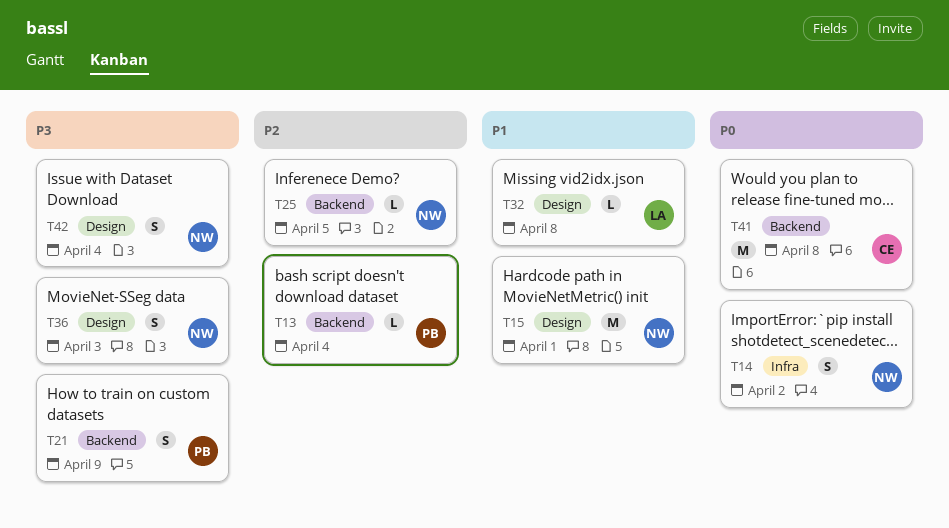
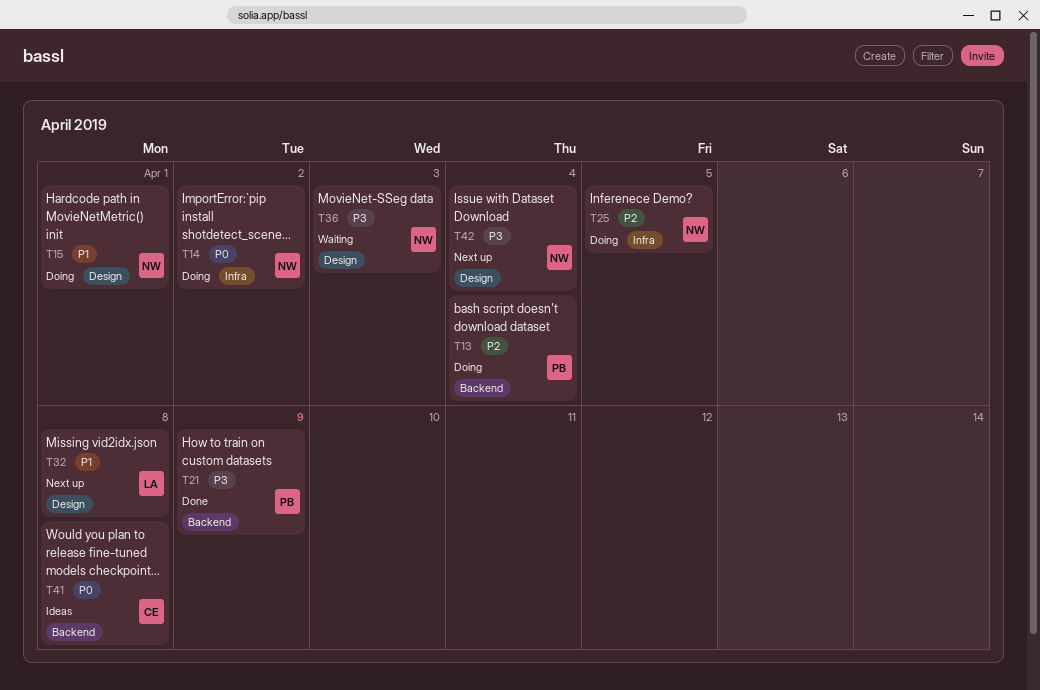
T25, label: Backend -> Infra

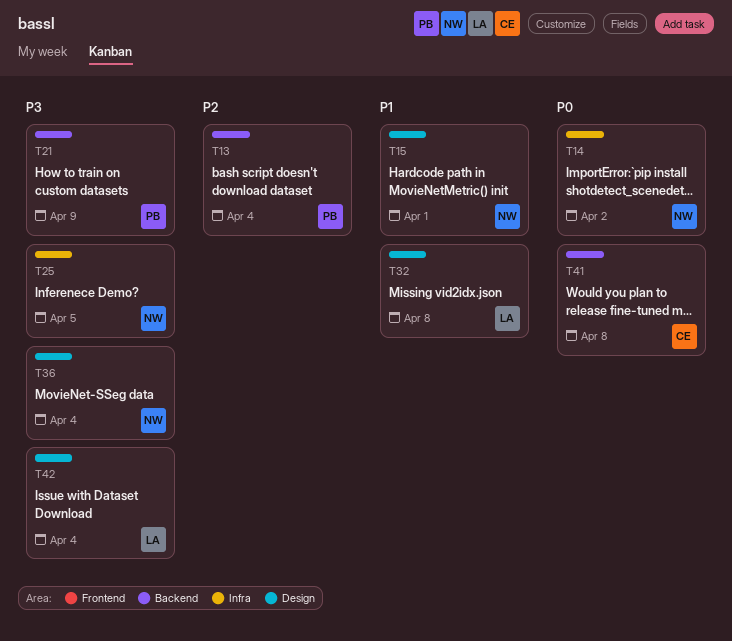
T25, priority: P2 -> P3
T36, due: Apr 3 -> Apr 4
T42, owner: NW -> LA

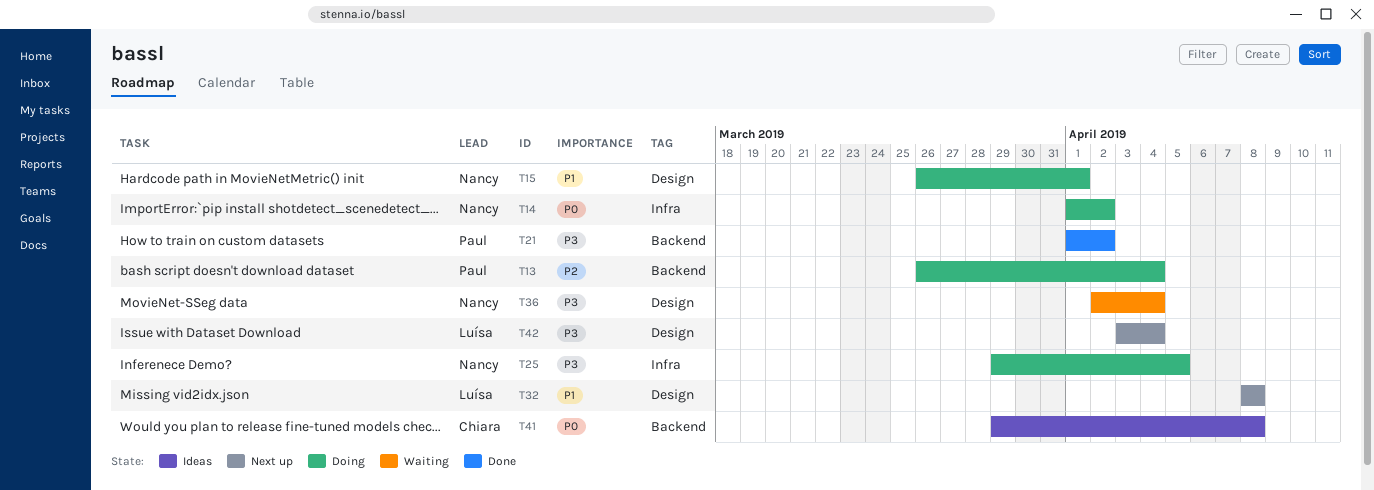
T21, due: Apr 9 -> Apr 2

